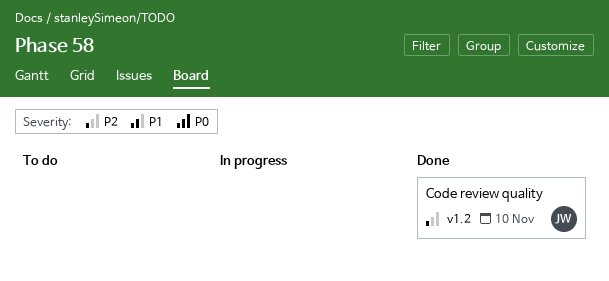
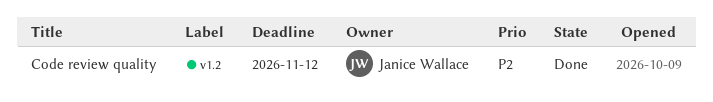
Code review quality, due: Nov 10 -> Nov 12

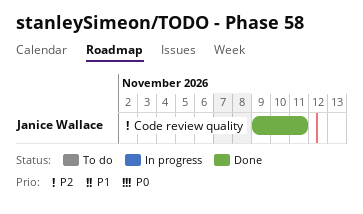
Code review quality, due: Nov 12 -> Nov 11

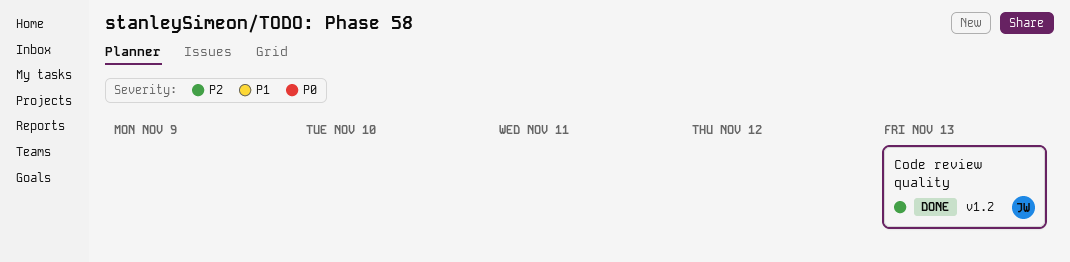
Code review quality, due: Nov 11 -> Nov 13

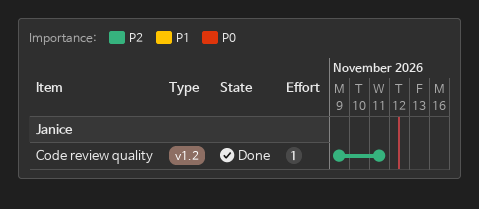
Code review quality, due: Nov 13 -> Nov 11

